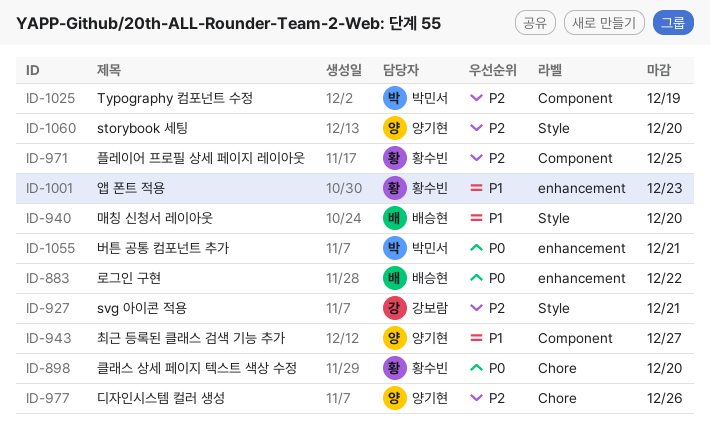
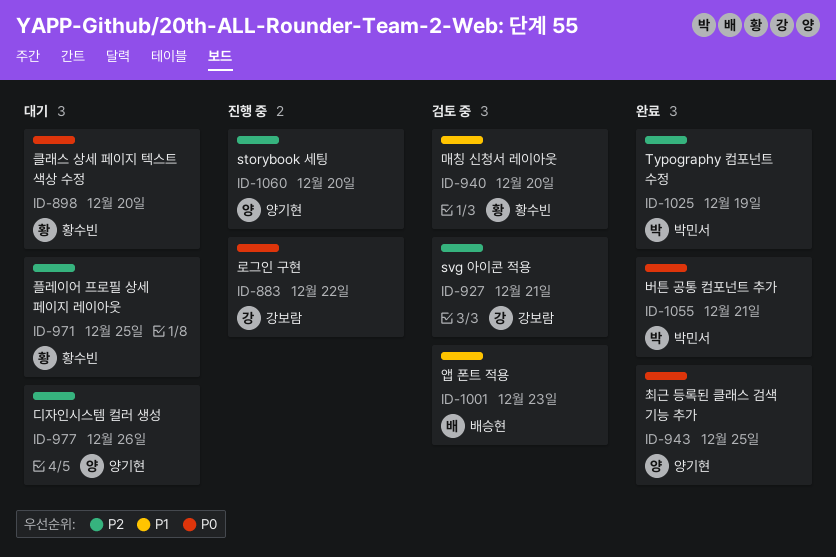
ID-883, owner: 배승현 -> 강보람
ID-940, owner: 배승현 -> 황수빈
ID-943, priority: P1 -> P0
ID-943, due: Dec 27 -> Dec 25
ID-1001, owner: 황수빈 -> 배승현

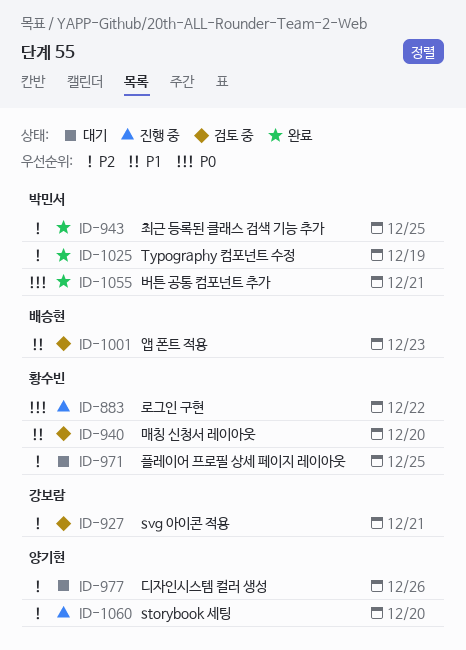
ID-883, owner: 강보람 -> 황수빈
ID-898: present -> none
ID-943, owner: 양기현 -> 박민서
ID-943, priority: P0 -> P2

